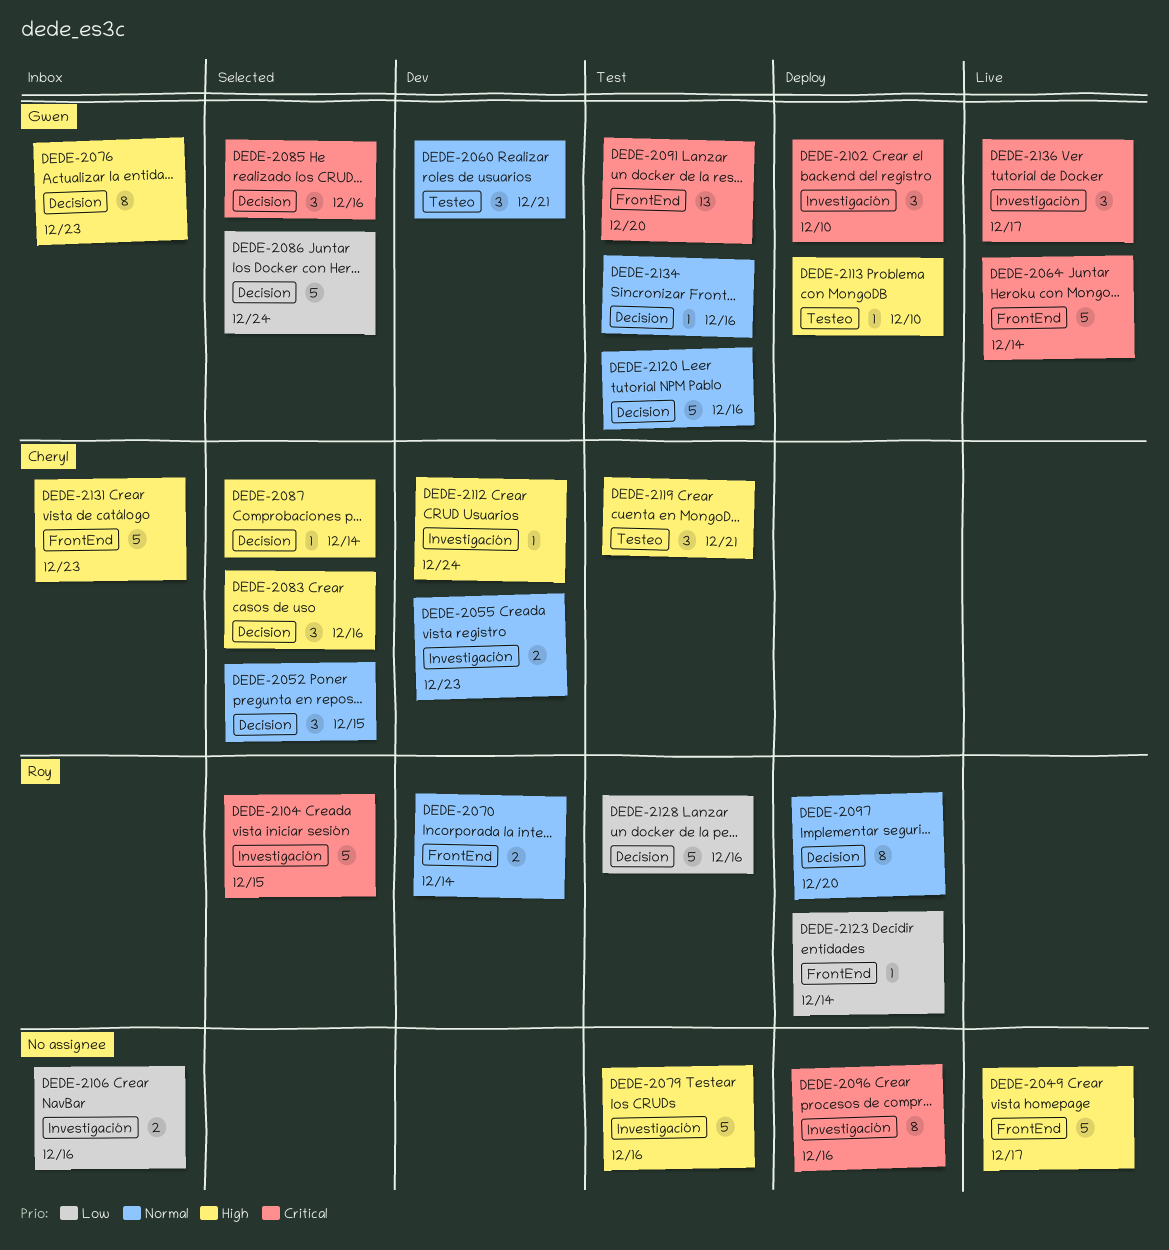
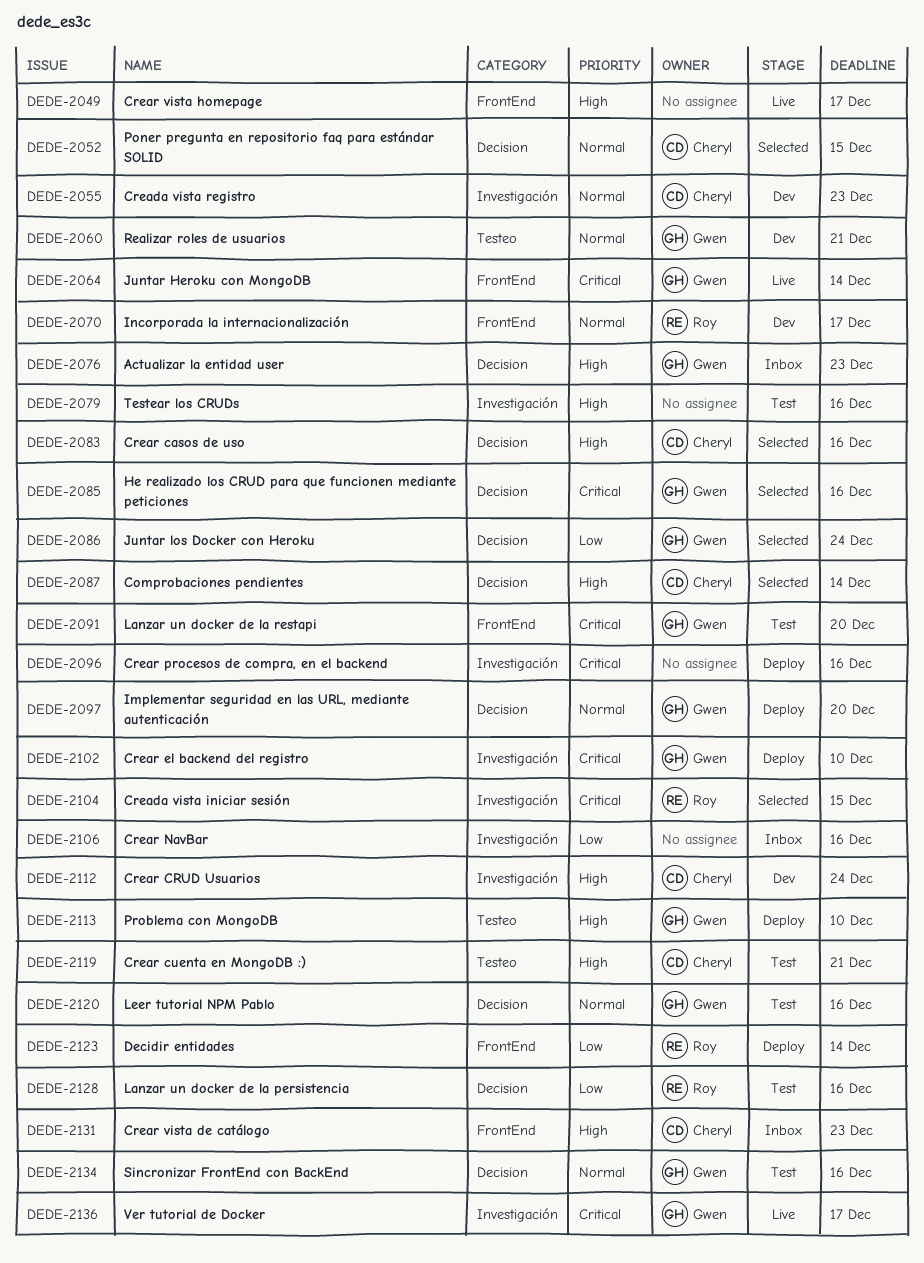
DEDE-2070, due: Dec 14 -> Dec 17
DEDE-2097, owner: Roy -> Gwen

